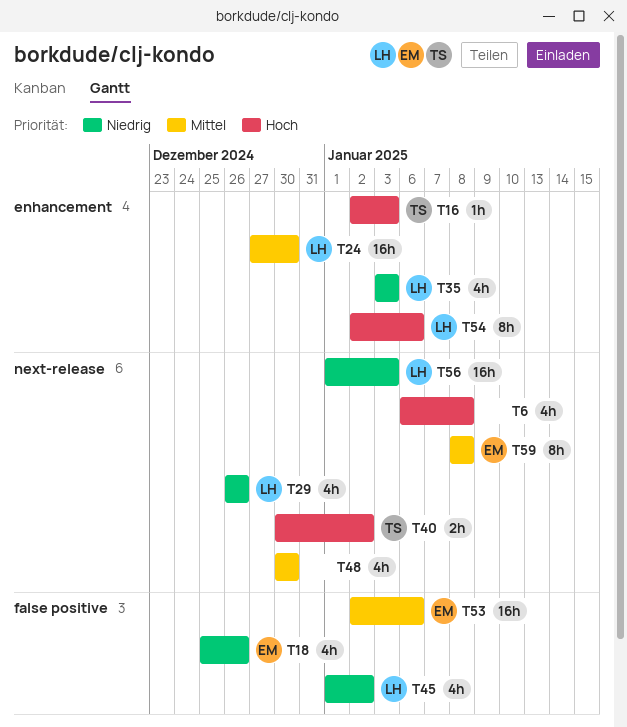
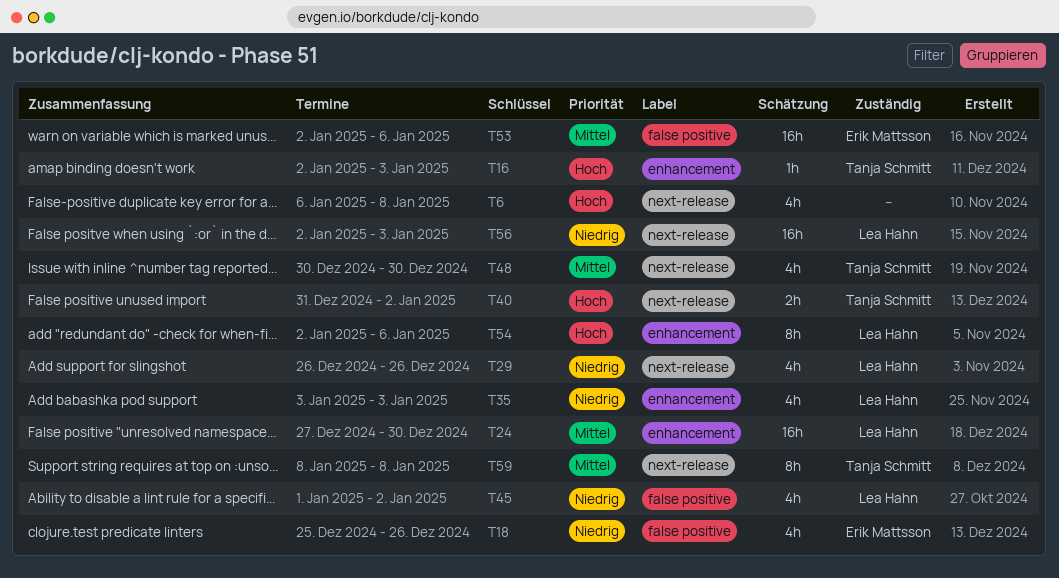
T40, start: Dec 30 -> Dec 31
T48, owner: none -> Tanja Schmitt
T56, start: Jan 1 -> Jan 2
T59, owner: Erik Mattsson -> Tanja Schmitt

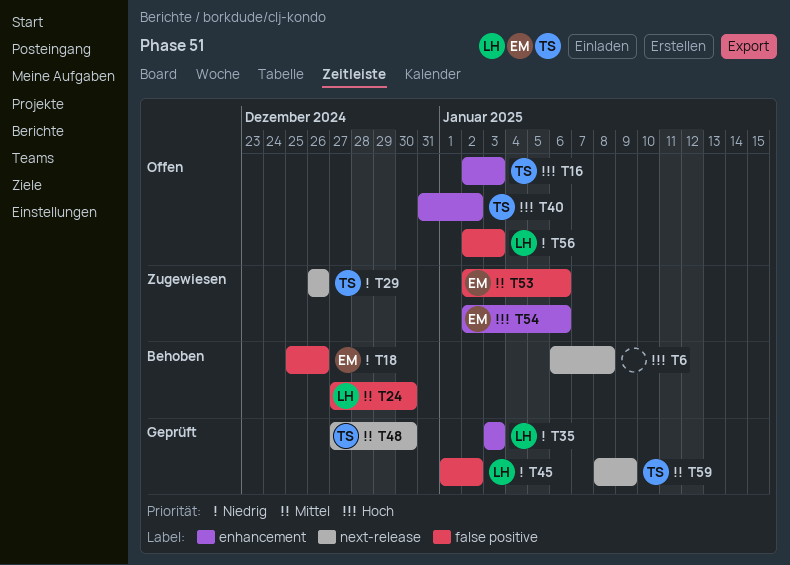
T24, label: enhancement -> false positive
T29, owner: Lea Hahn -> Tanja Schmitt
T40, label: next-release -> enhancement
T48, start: Dec 30 -> Dec 27
T54, owner: Lea Hahn -> Erik Mattsson
T56, label: next-release -> false positive
T59, due: Jan 8 -> Jan 9

